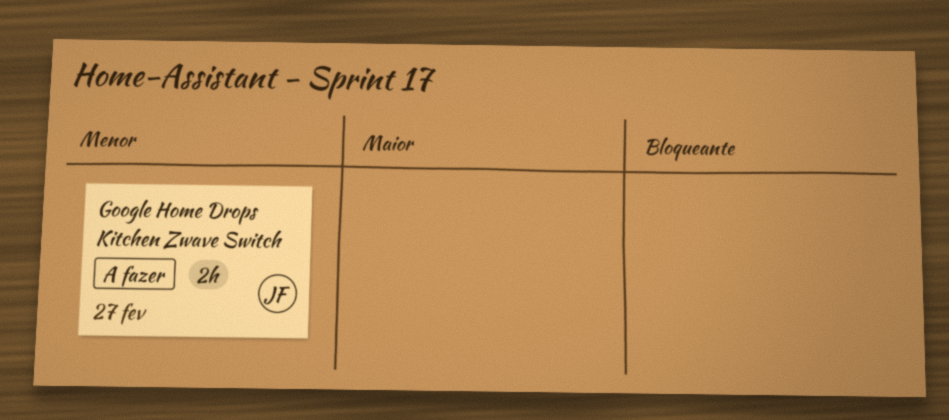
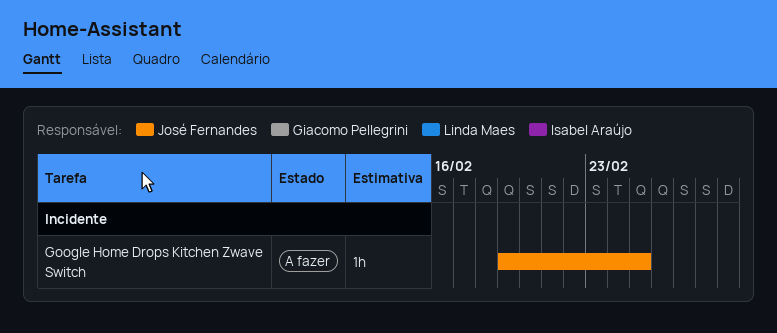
Google Home Drops Kitchen Zwave Switch, estimate: 2h -> 1h
Google Home Drops Kitchen Zwave Switch, due: Feb 27 -> Feb 25

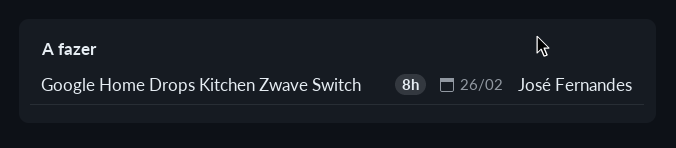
Google Home Drops Kitchen Zwave Switch, estimate: 1h -> 8h
Google Home Drops Kitchen Zwave Switch, due: Feb 25 -> Feb 26

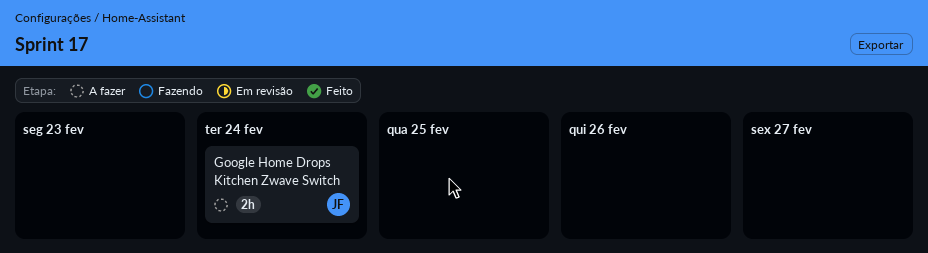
Google Home Drops Kitchen Zwave Switch, estimate: 8h -> 2h
Google Home Drops Kitchen Zwave Switch, due: Feb 26 -> Feb 24

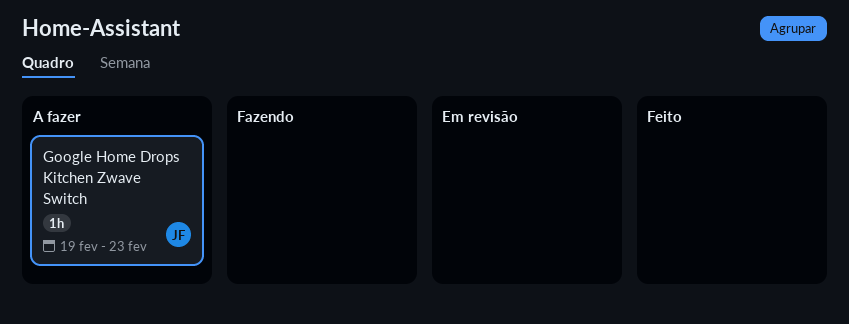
Google Home Drops Kitchen Zwave Switch, estimate: 2h -> 1h
Google Home Drops Kitchen Zwave Switch, due: Feb 24 -> Feb 23

